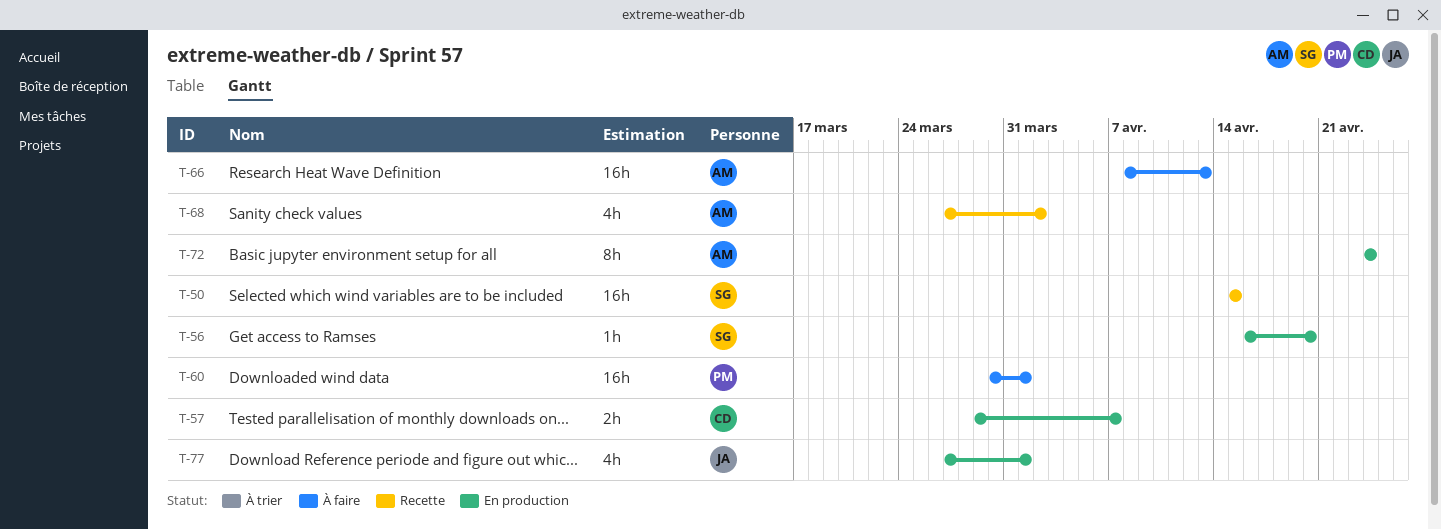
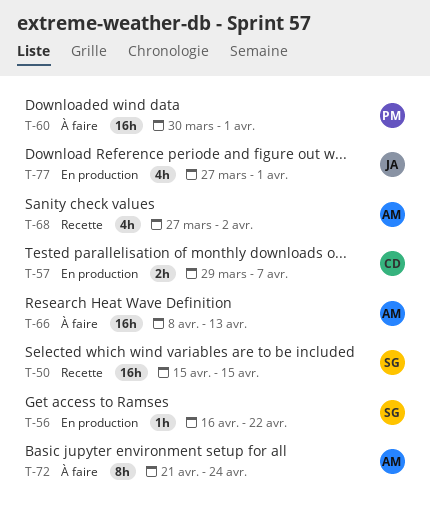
T-56, due: Apr 20 -> Apr 22
T-72, status: En production -> À faire
T-72, start: Apr 24 -> Apr 21

